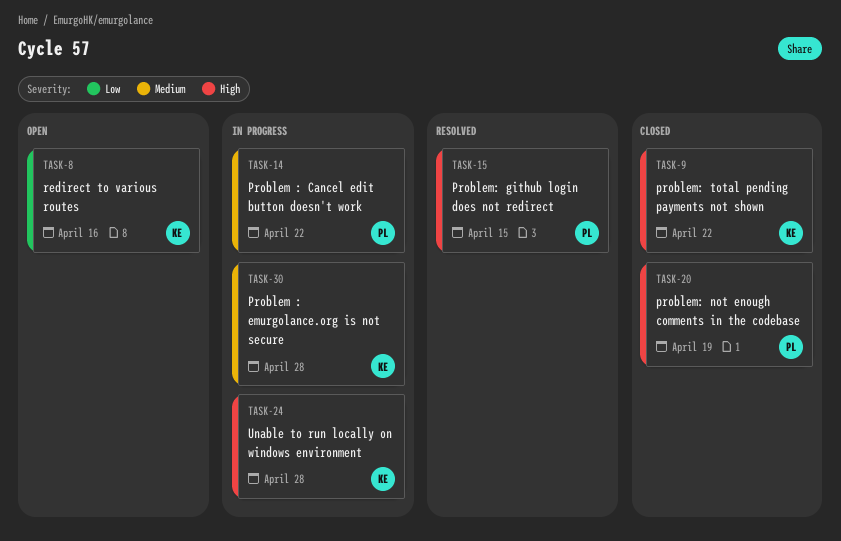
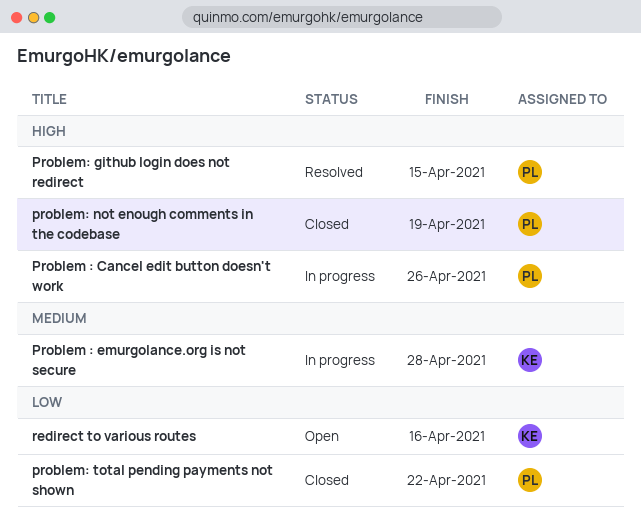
Problem : Cancel edit button doesn't work, priority: Medium -> High
Problem : Cancel edit button doesn't work, due: Apr 22 -> Apr 26
problem: total pending payments not shown, owner: KE -> PL
problem: total pending payments not shown, priority: High -> Low
Unable to run locally on windows environment: present -> none

